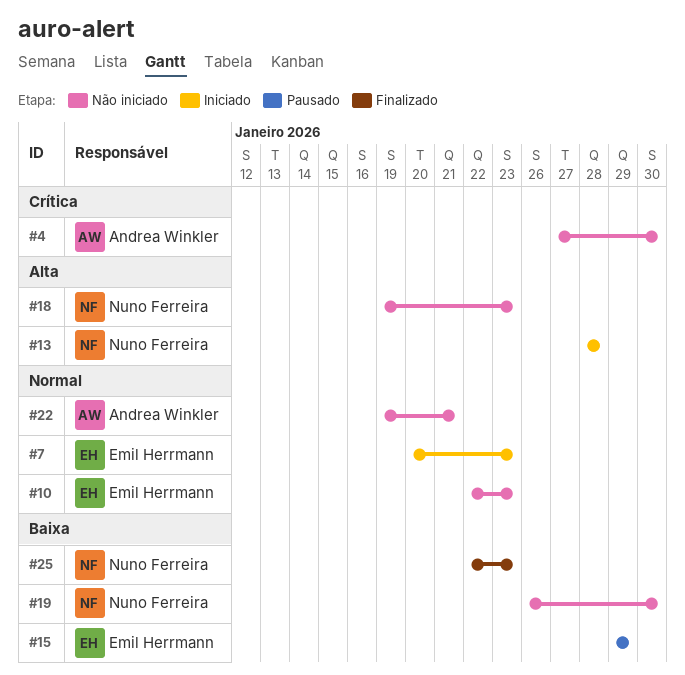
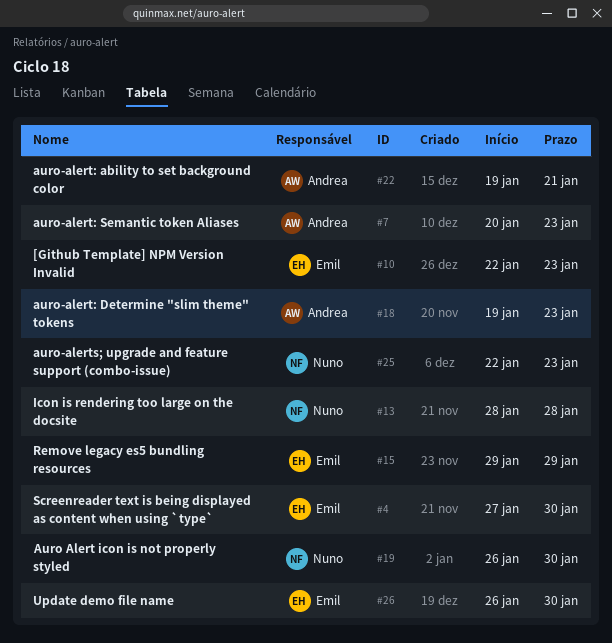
#4, owner: Andrea Winkler -> Emil Herrmann
#7, owner: Emil Herrmann -> Andrea Winkler
#18, owner: Nuno Ferreira -> Andrea Winkler
#26: none -> present

